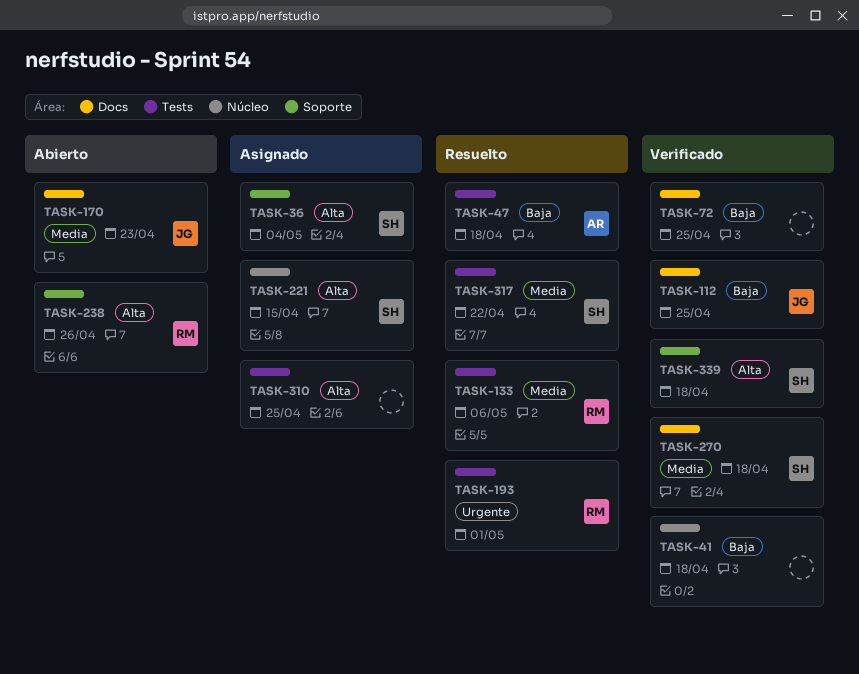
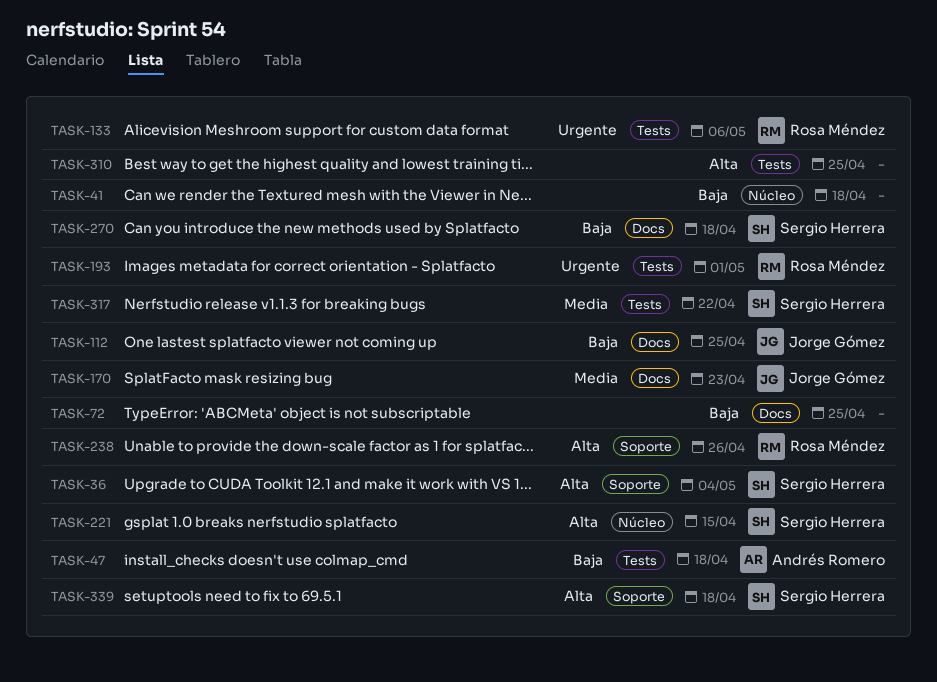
TASK-133, priority: Media -> Urgente
TASK-270, priority: Media -> Baja

